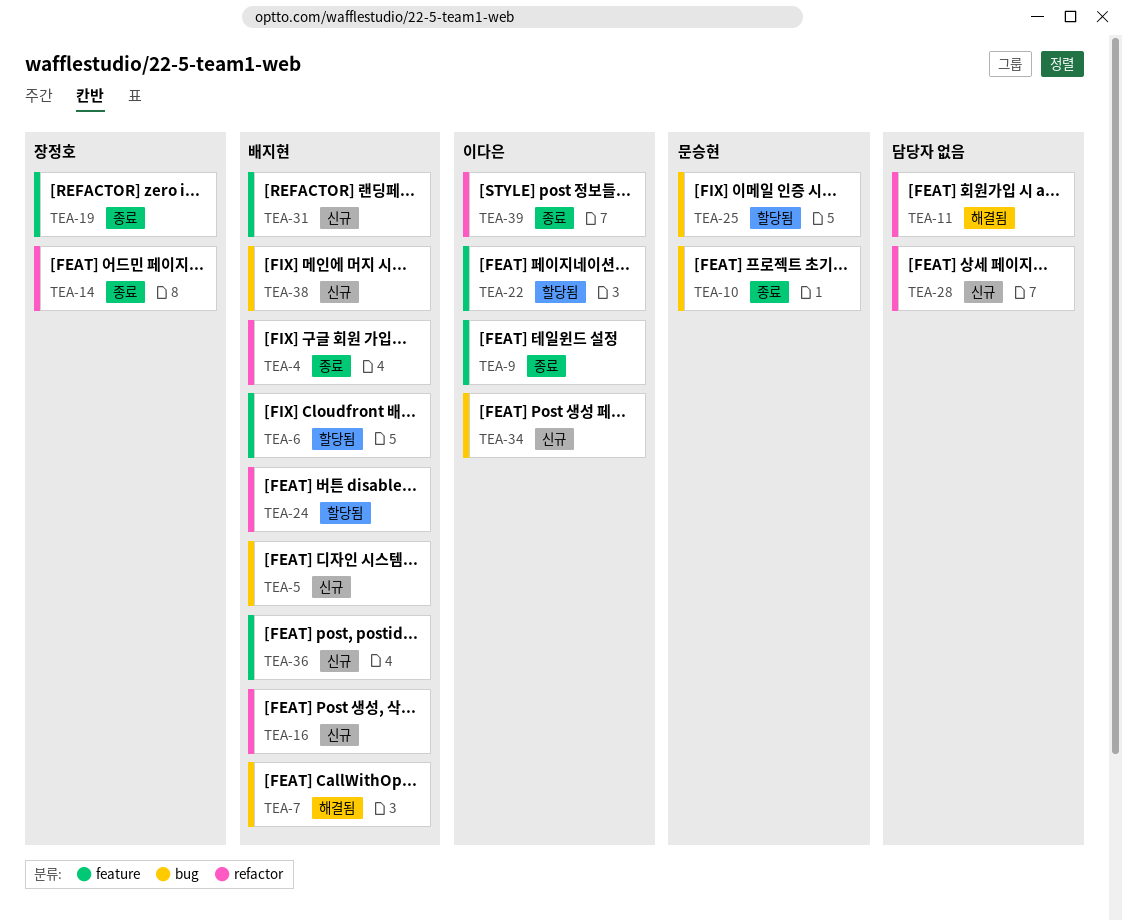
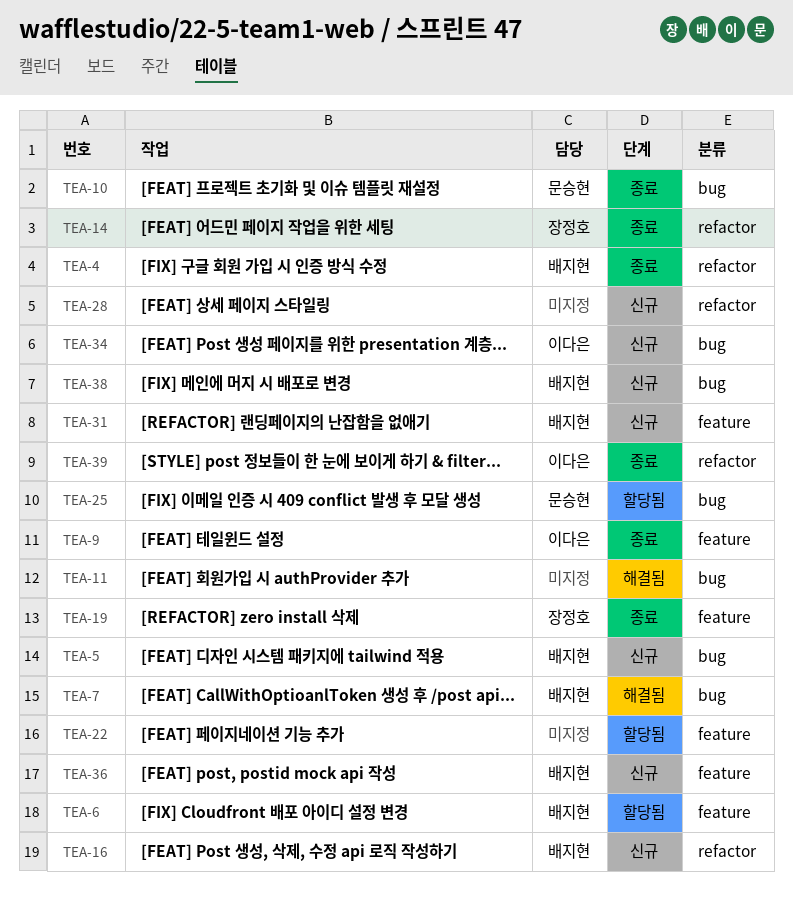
TEA-11, label: refactor -> bug
TEA-22, owner: 이다은 -> none
TEA-24: present -> none

